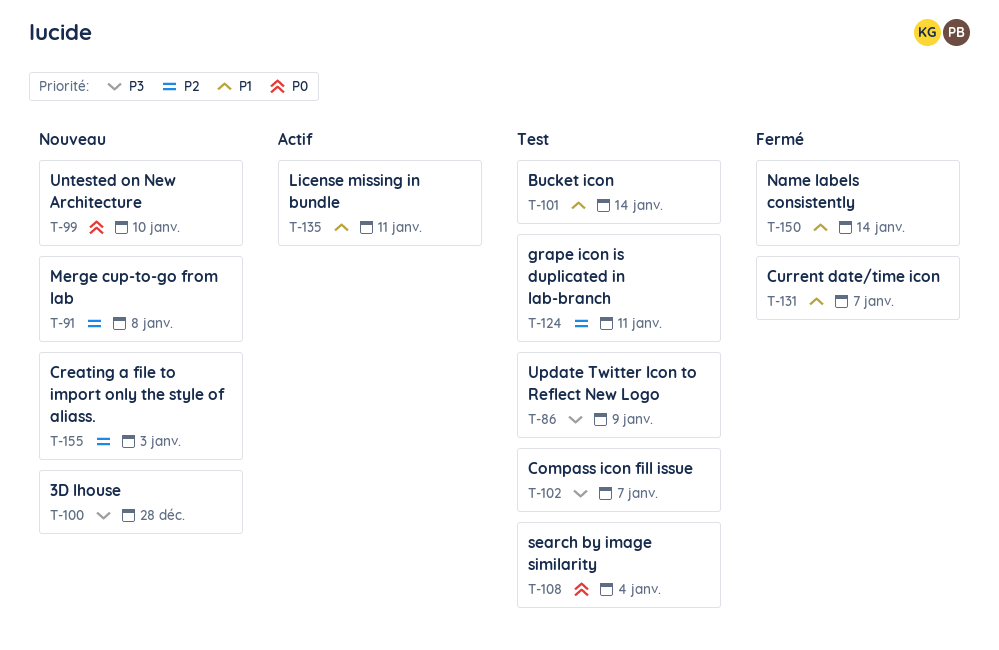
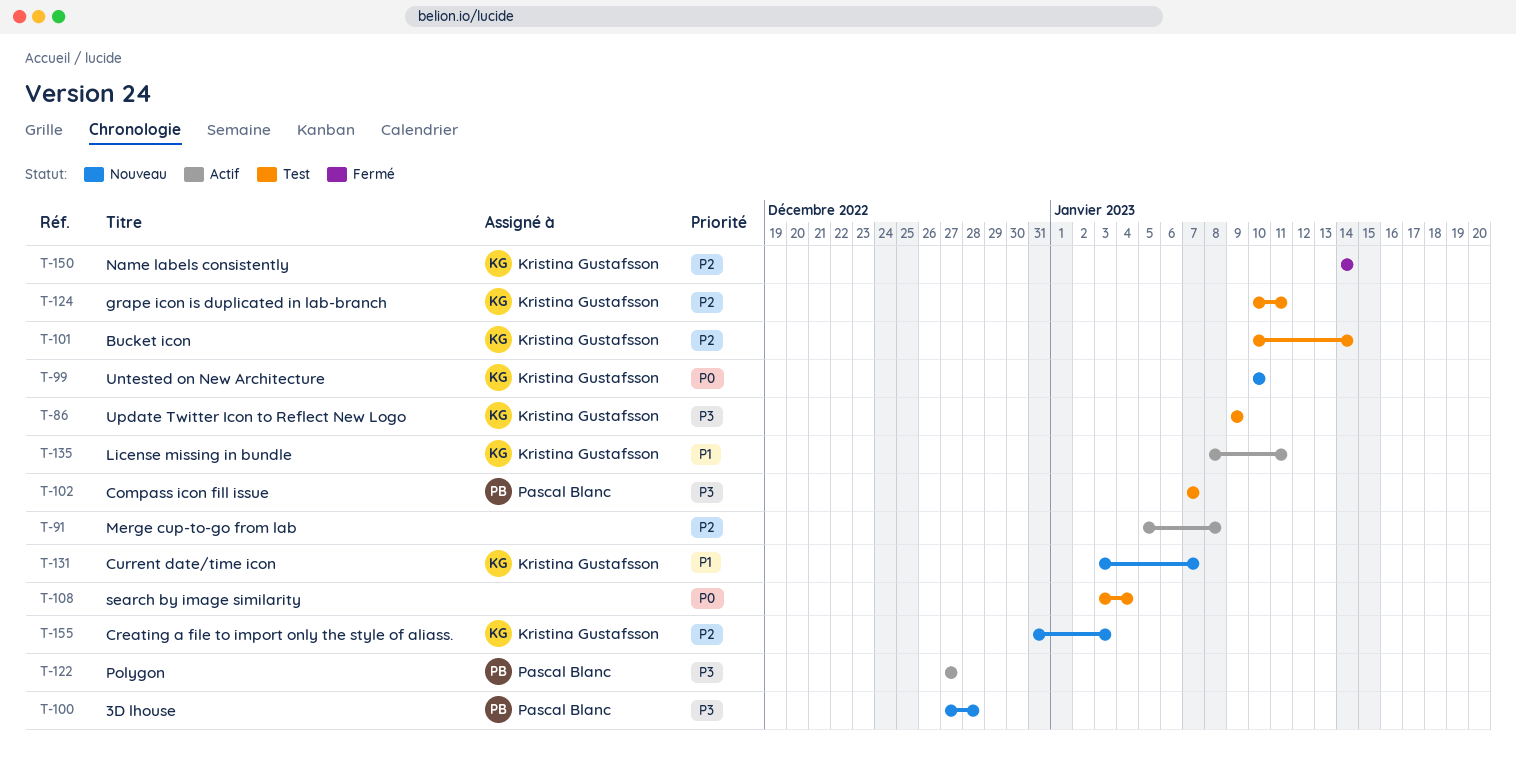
T-91, status: Nouveau -> Actif
T-101, priority: P1 -> P2
T-122: none -> present
T-131, status: Fermé -> Nouveau
T-150, priority: P1 -> P2

